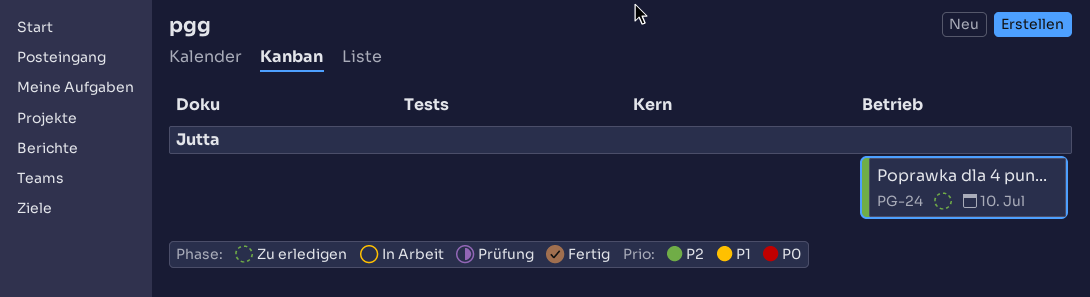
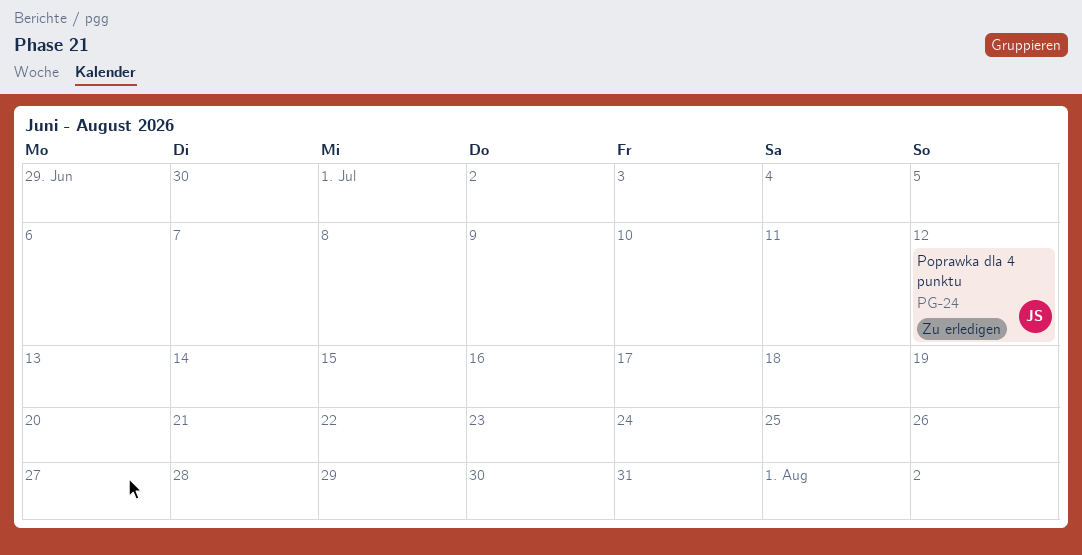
PG-24, due: Jul 10 -> Jul 12

